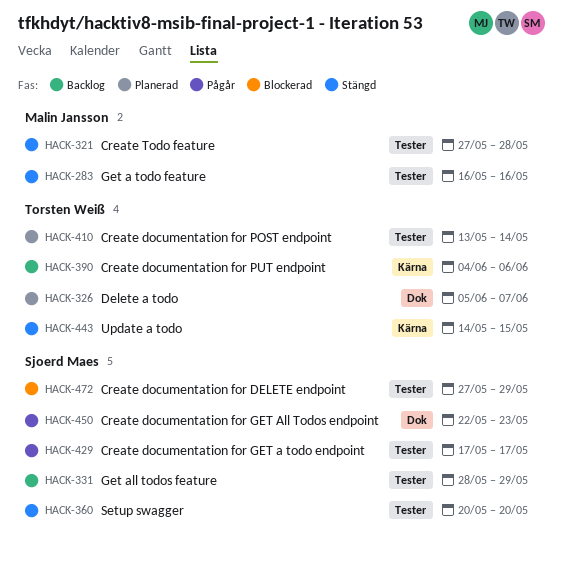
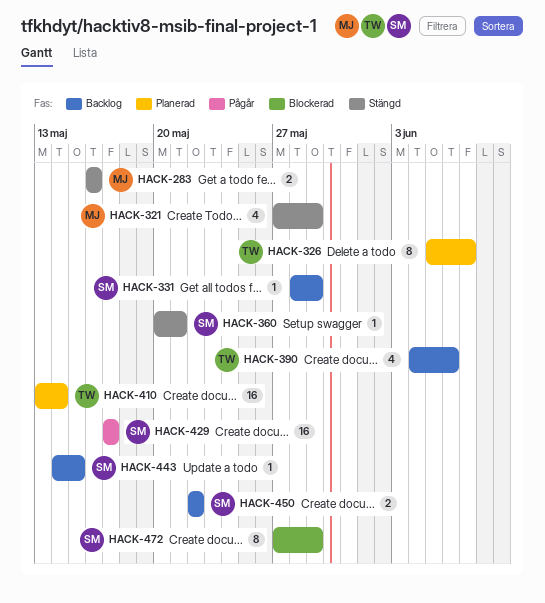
HACK-321, due: May 28 -> May 29
HACK-360, due: May 20 -> May 21
HACK-443, status: Stängd -> Backlog
HACK-443, owner: Torsten Weiß -> Sjoerd Maes
HACK-450, status: Pågår -> Backlog
HACK-450, due: May 23 -> May 22

